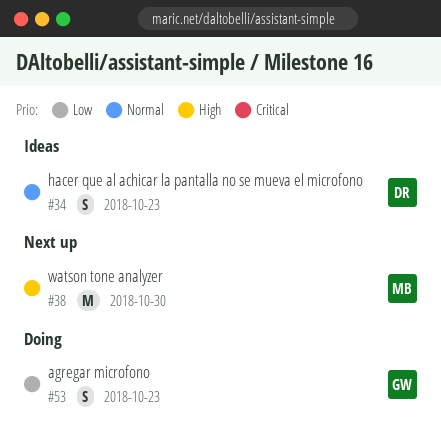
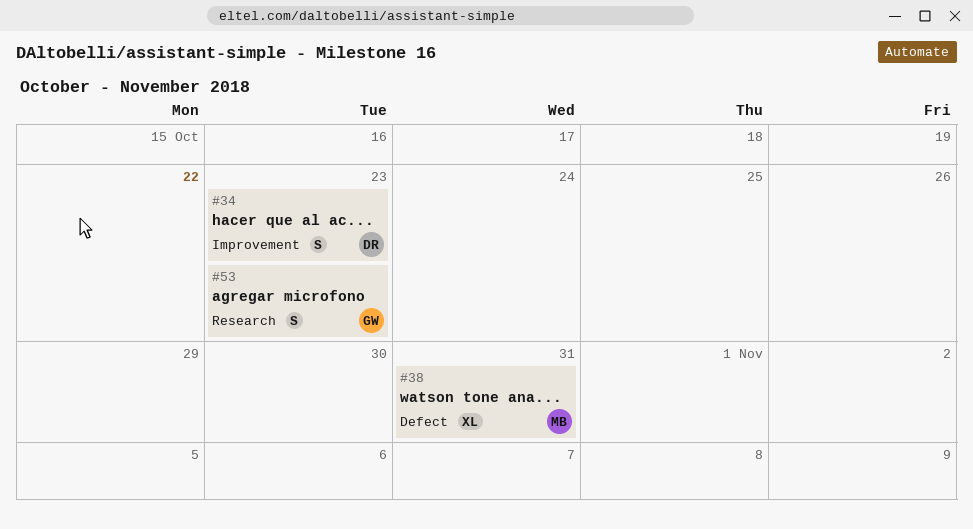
#38, estimate: M -> XL
#38, due: Oct 30 -> Oct 31

